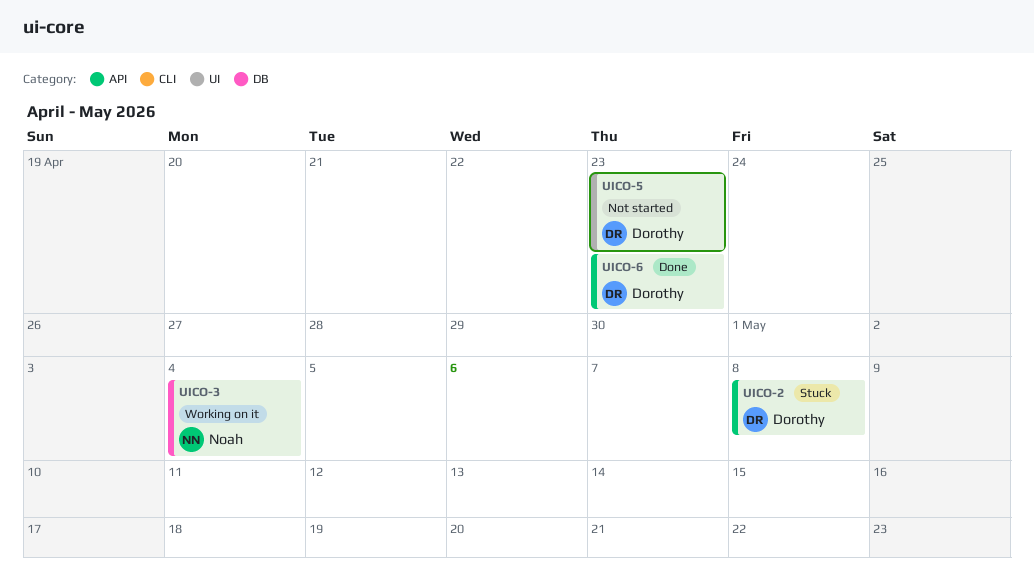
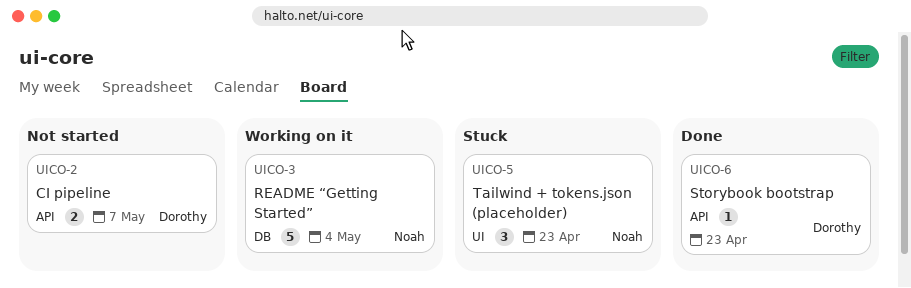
UICO-2, status: Stuck -> Not started
UICO-2, due: May 8 -> May 7
UICO-5, status: Not started -> Stuck
UICO-5, owner: Dorothy -> Noah

